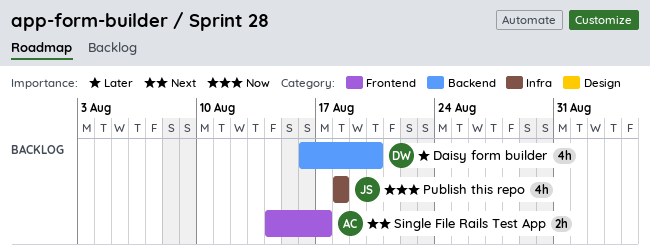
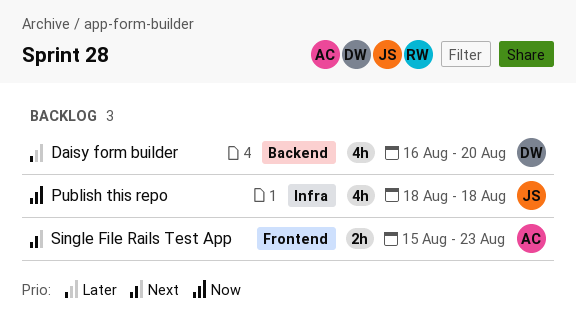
Single File Rails Test App, start: Aug 14 -> Aug 15
Single File Rails Test App, due: Aug 17 -> Aug 23

